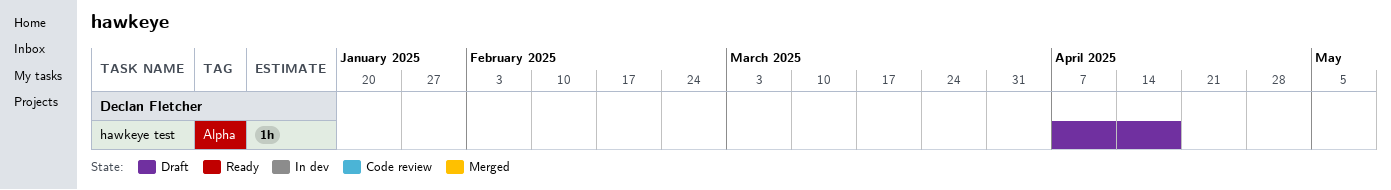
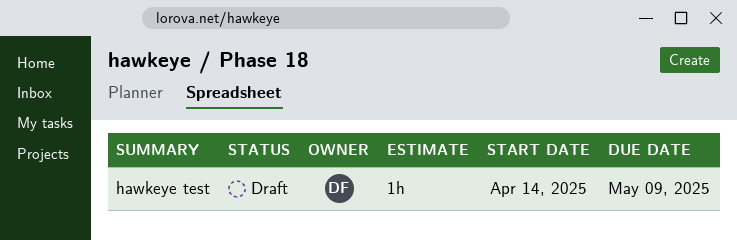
hawkeye test, start: Apr 7 -> Apr 14
hawkeye test, due: Apr 18 -> May 9

